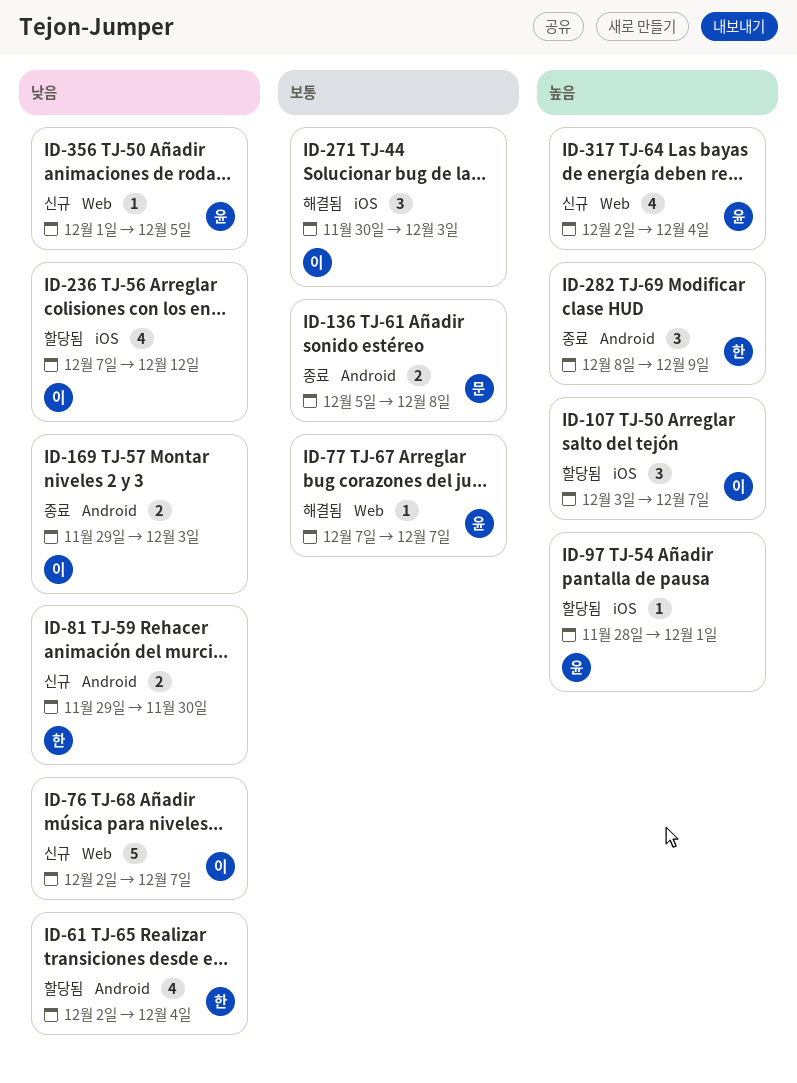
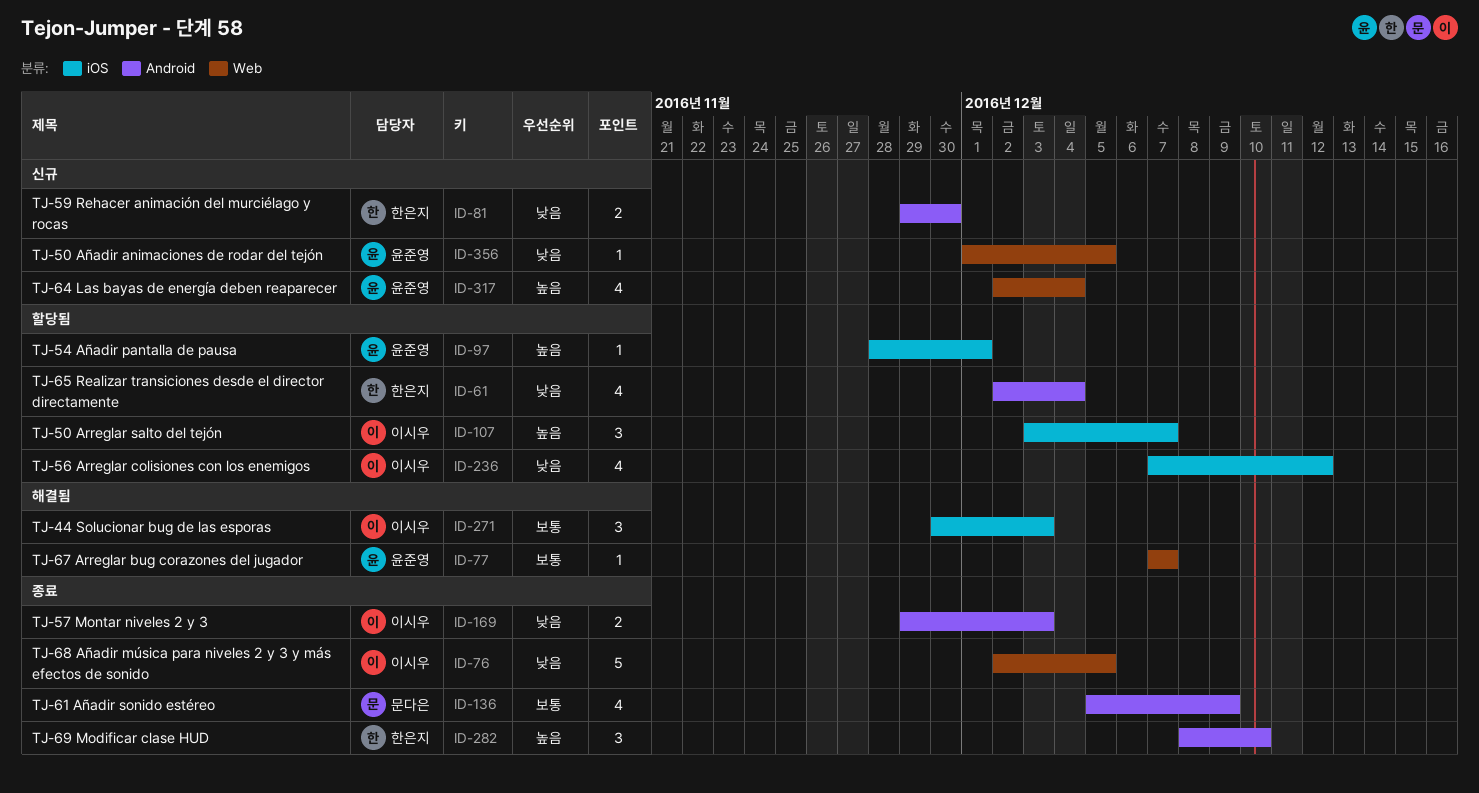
ID-76, status: 신규 -> 종료
ID-76, due: Dec 7 -> Dec 5
ID-136, estimate: 2 -> 4
ID-136, due: Dec 8 -> Dec 9
ID-282, due: Dec 9 -> Dec 10

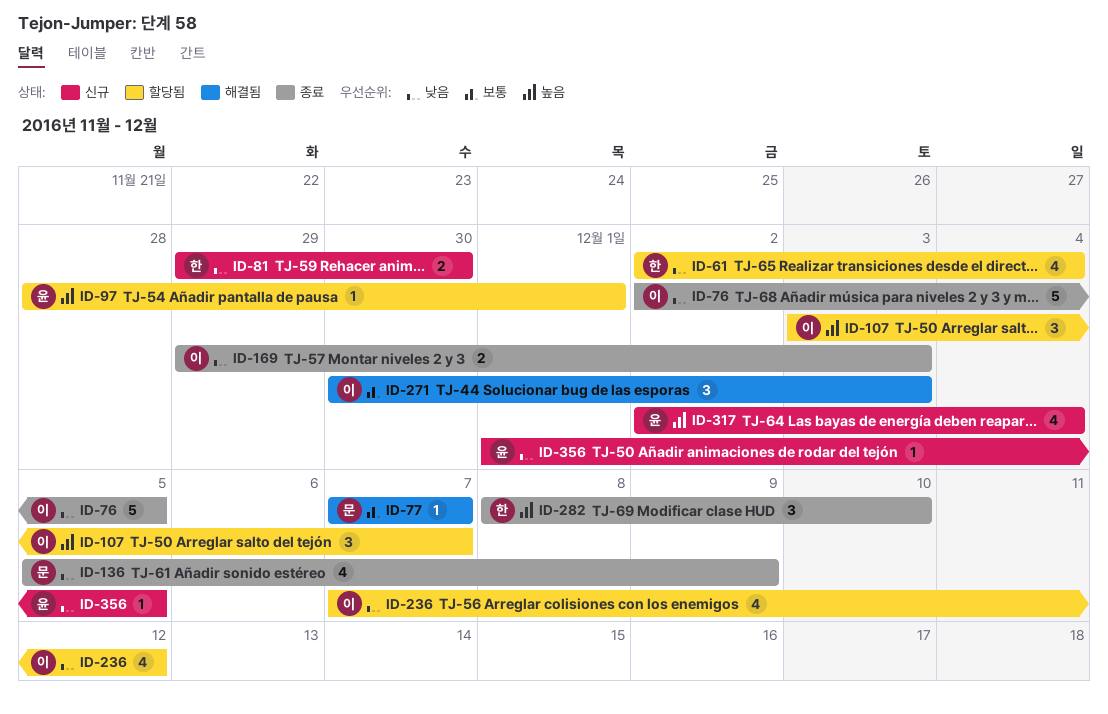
ID-77, owner: 윤준영 -> 문다은
ID-136, priority: 보통 -> 낮음

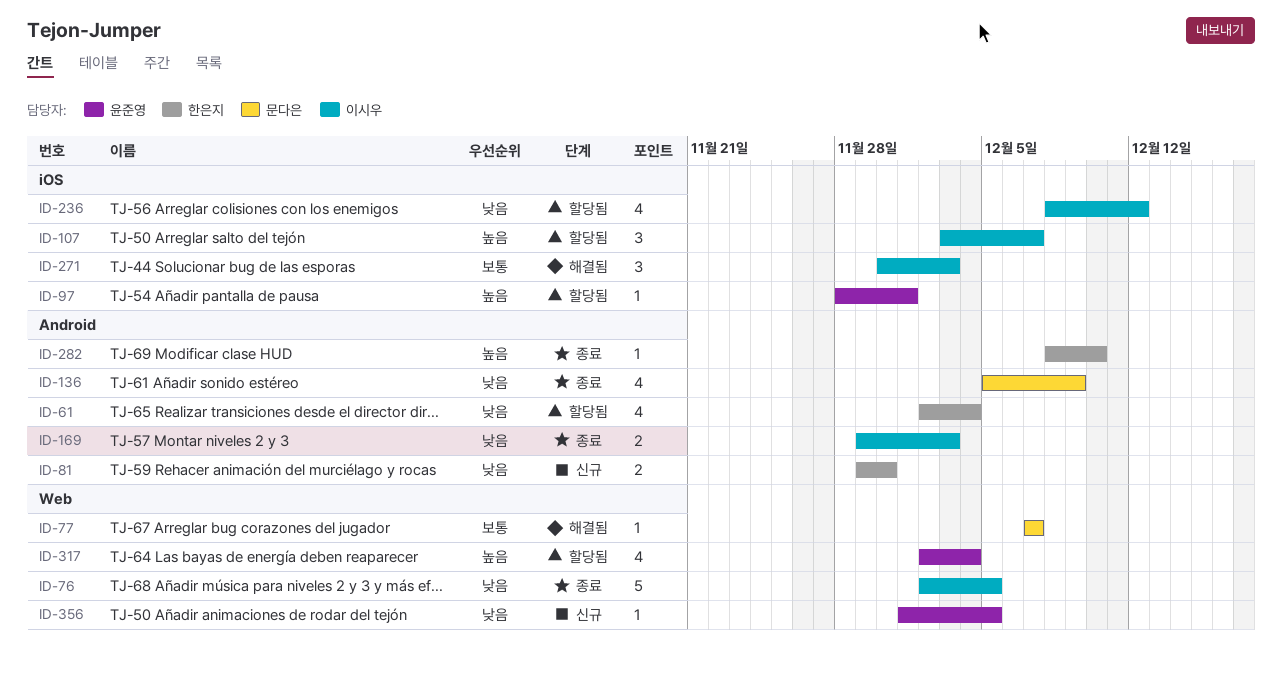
ID-236, start: Dec 7 -> Dec 8
ID-282, estimate: 3 -> 1
ID-317, status: 신규 -> 할당됨

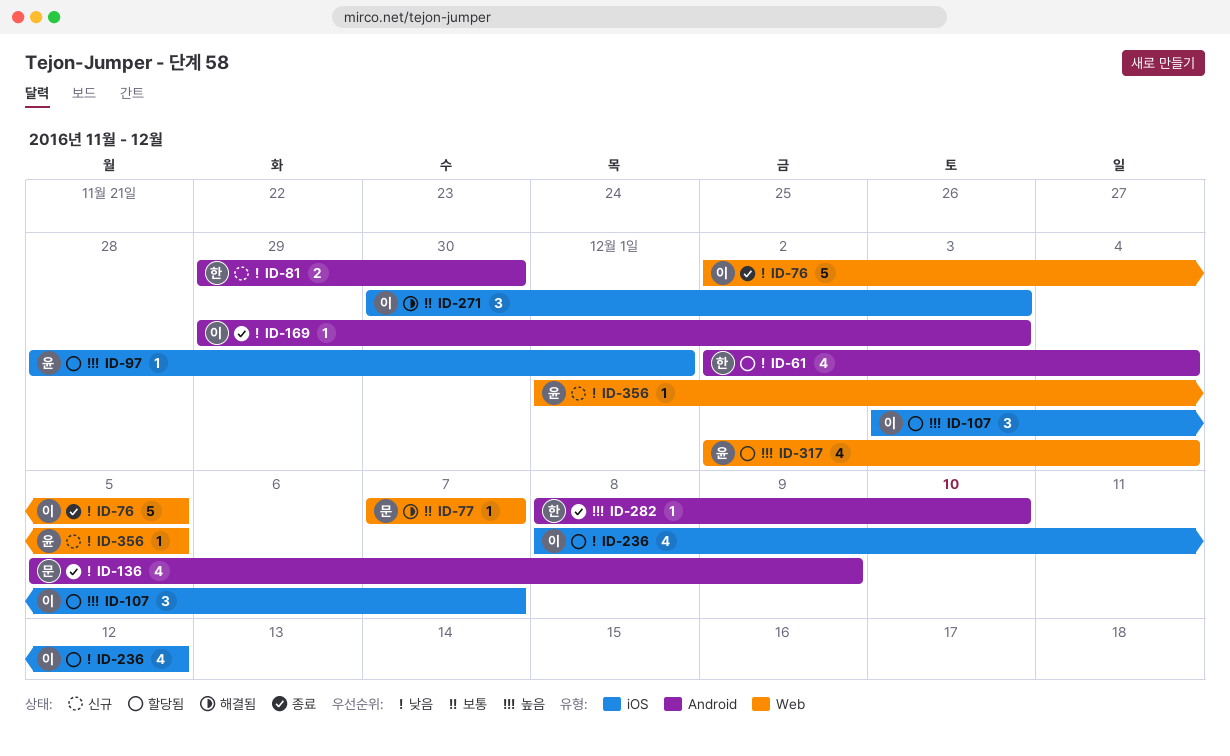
ID-169, estimate: 2 -> 1

